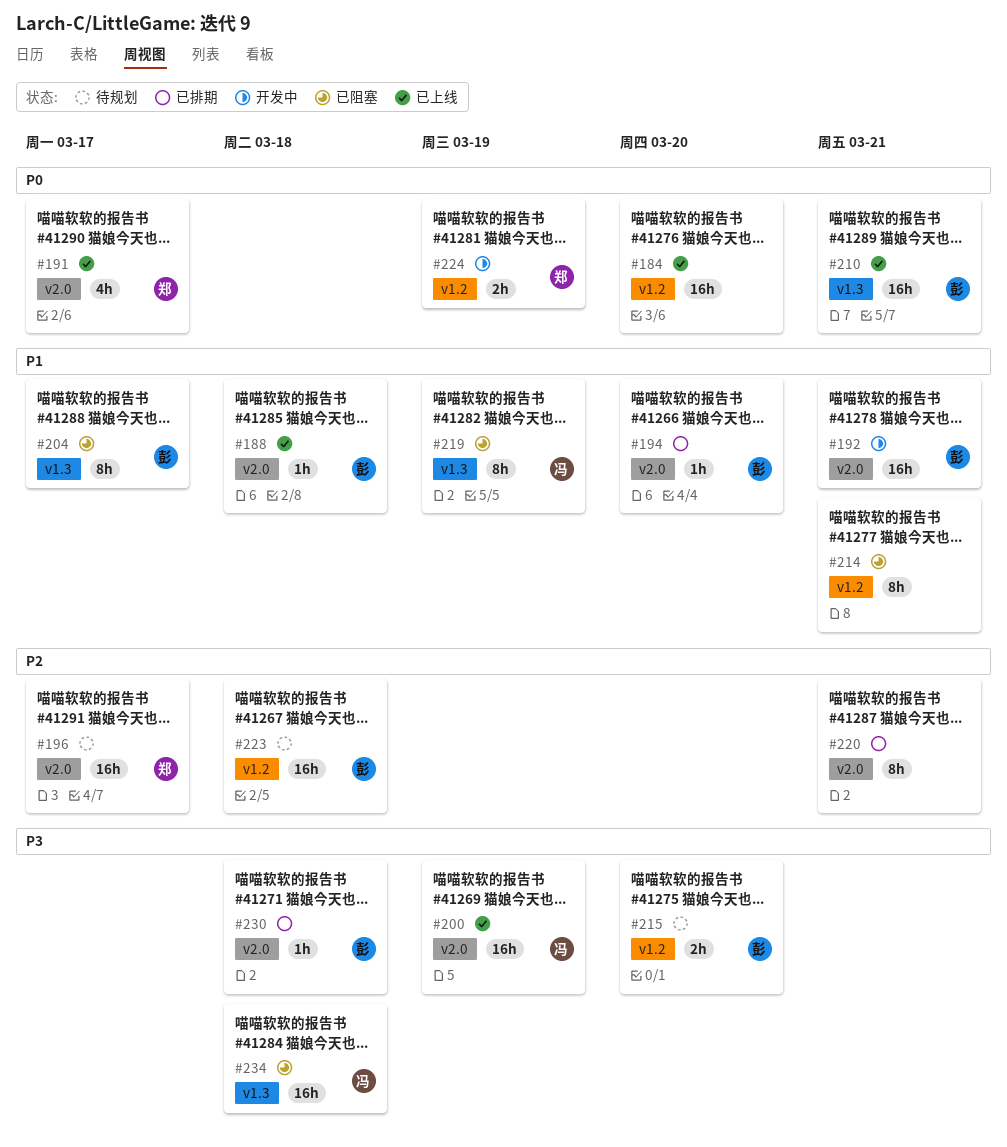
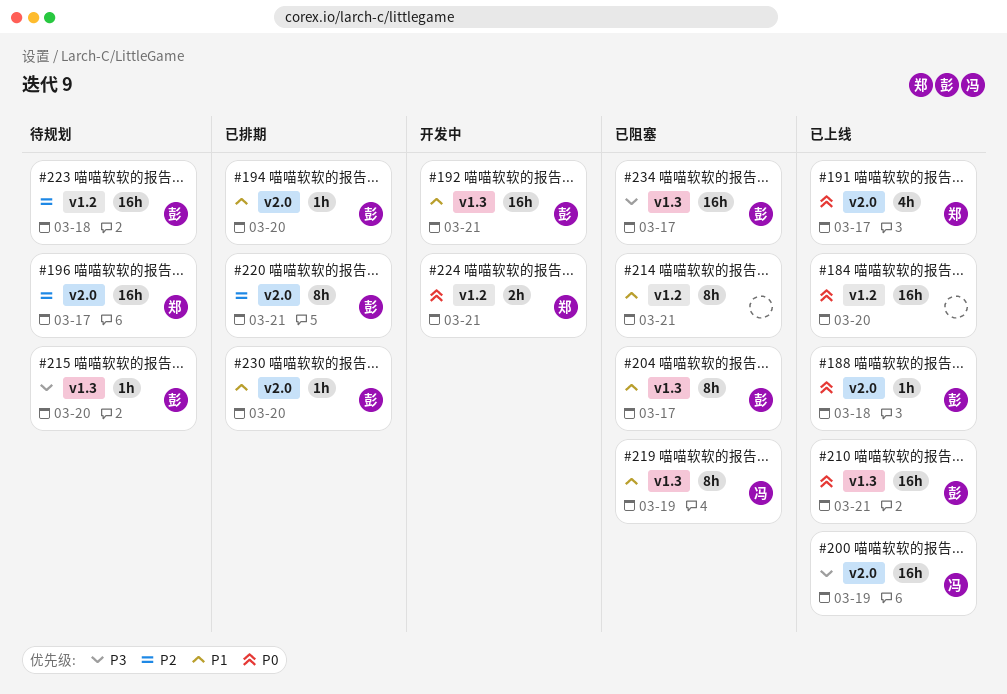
#188, priority: P1 -> P0
#192, label: v2.0 -> v1.3
#215, label: v1.2 -> v1.3
#215, estimate: 2h -> 1h
#220, owner: none -> 彭
#224, due: Mar 19 -> Mar 21
#230, priority: P3 -> P1
#230, due: Mar 18 -> Mar 20
#234, owner: 冯 -> 彭
#234, due: Mar 18 -> Mar 17

